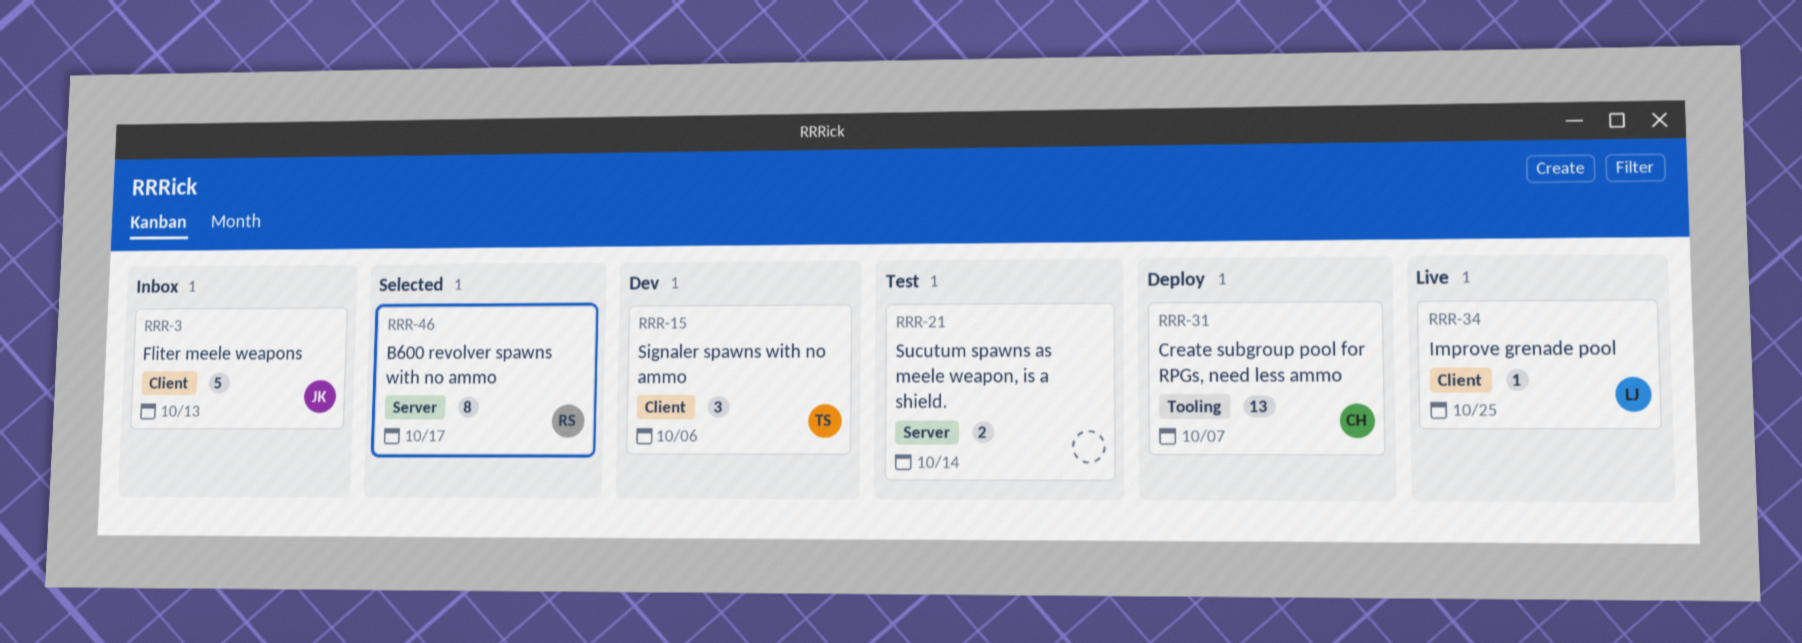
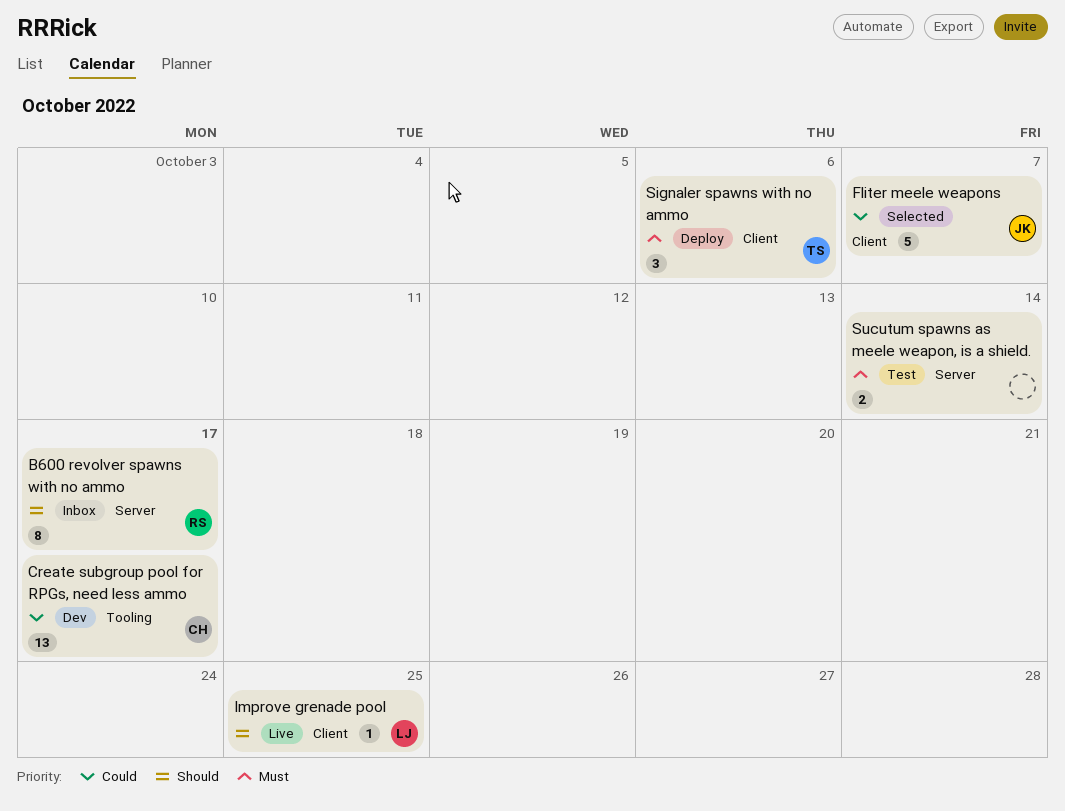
B600 revolver spawns with no ammo, status: Selected -> Inbox
Create subgroup pool for RPGs, need less ammo, status: Deploy -> Dev
Create subgroup pool for RPGs, need less ammo, due: Oct 7 -> Oct 17
Fliter meele weapons, status: Inbox -> Selected
Fliter meele weapons, due: Oct 13 -> Oct 7
Signaler spawns with no ammo, status: Dev -> Deploy

